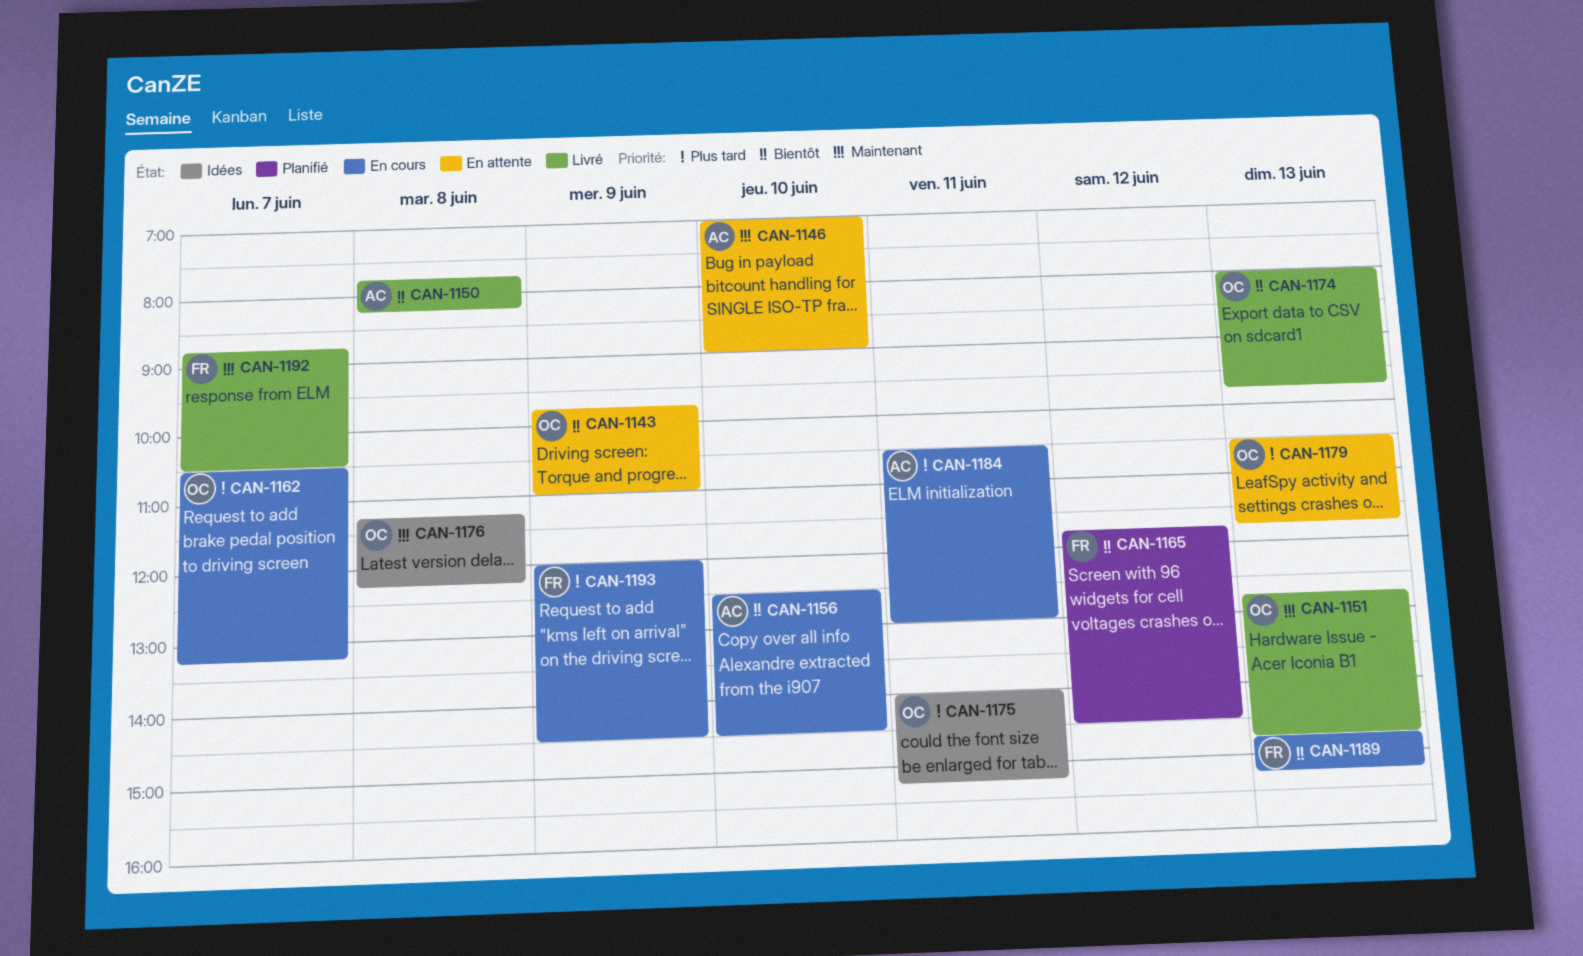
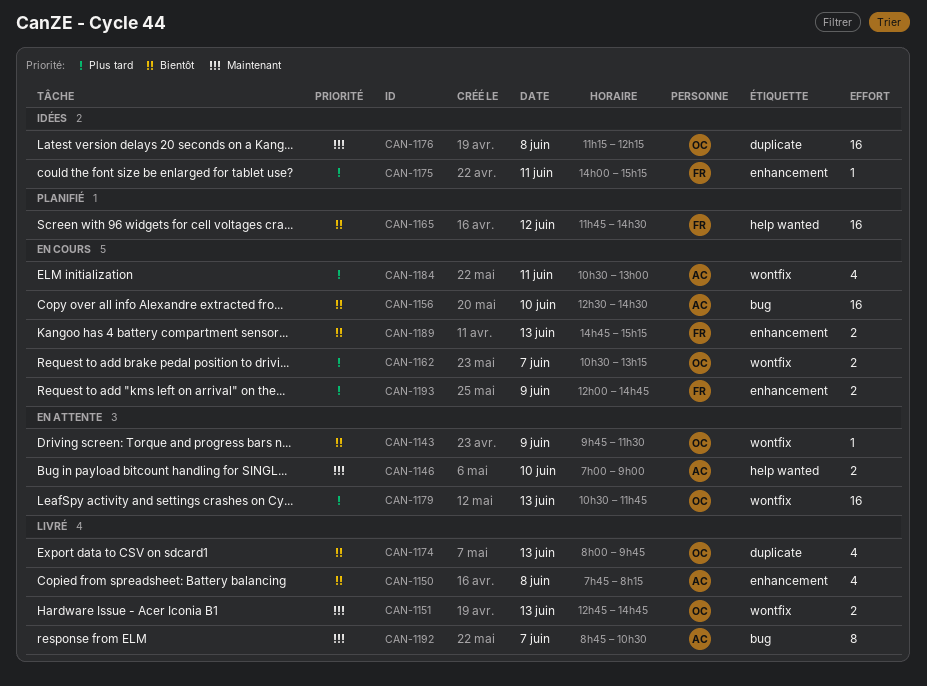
CAN-1143, ends: 11:00 -> 11:30
CAN-1175, owner: OC -> FR
CAN-1192, owner: FR -> AC
CAN-1193, ends: 14:30 -> 14:45

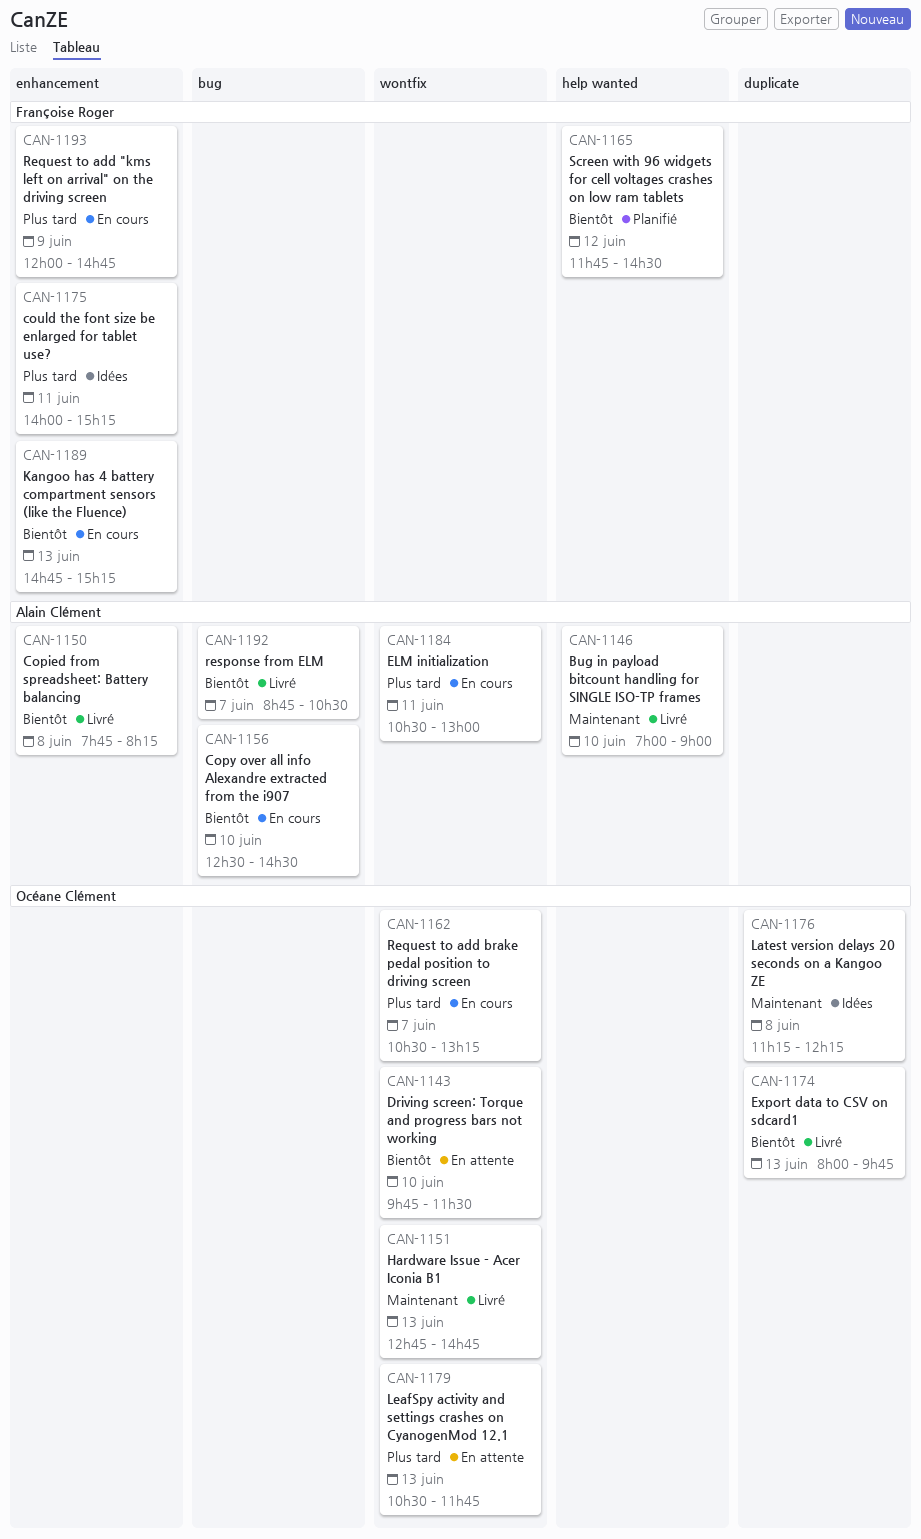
CAN-1143, day: Jun 9 -> Jun 10
CAN-1146, status: En attente -> Livré
CAN-1192, priority: Maintenant -> Bientôt

